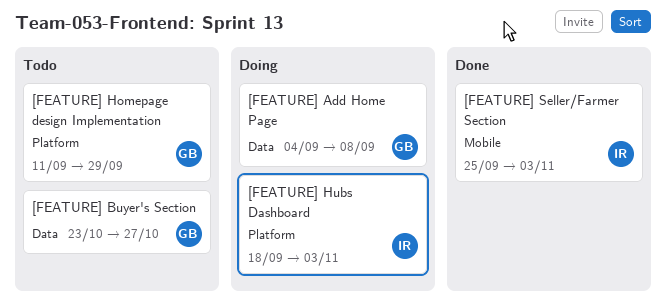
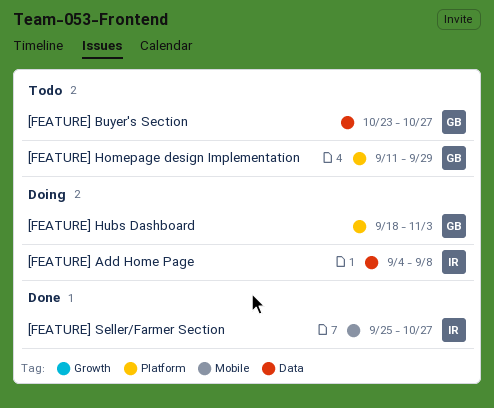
[FEATURE] Add Home Page, owner: GB -> IR
[FEATURE] Hubs Dashboard, owner: IR -> GB
[FEATURE] Seller/Farmer Section, due: Nov 3 -> Oct 27

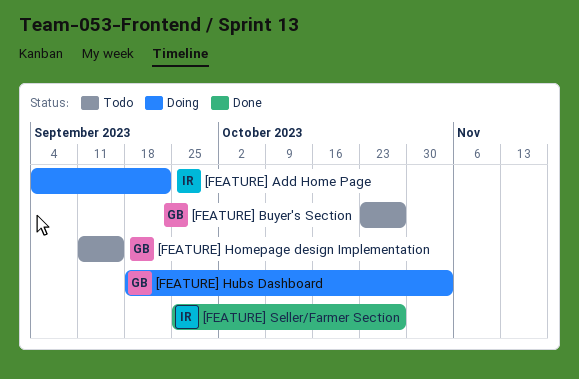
[FEATURE] Add Home Page, due: Sep 8 -> Sep 22
[FEATURE] Homepage design Implementation, due: Sep 29 -> Sep 15

